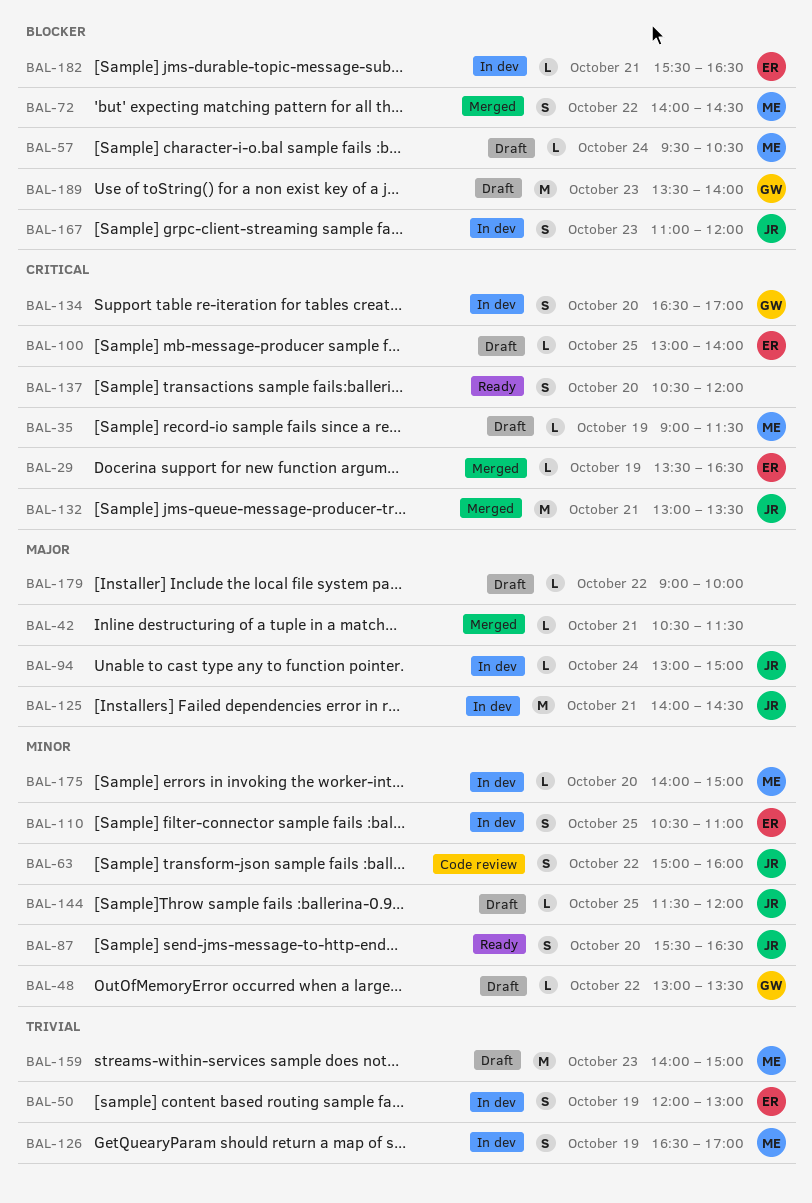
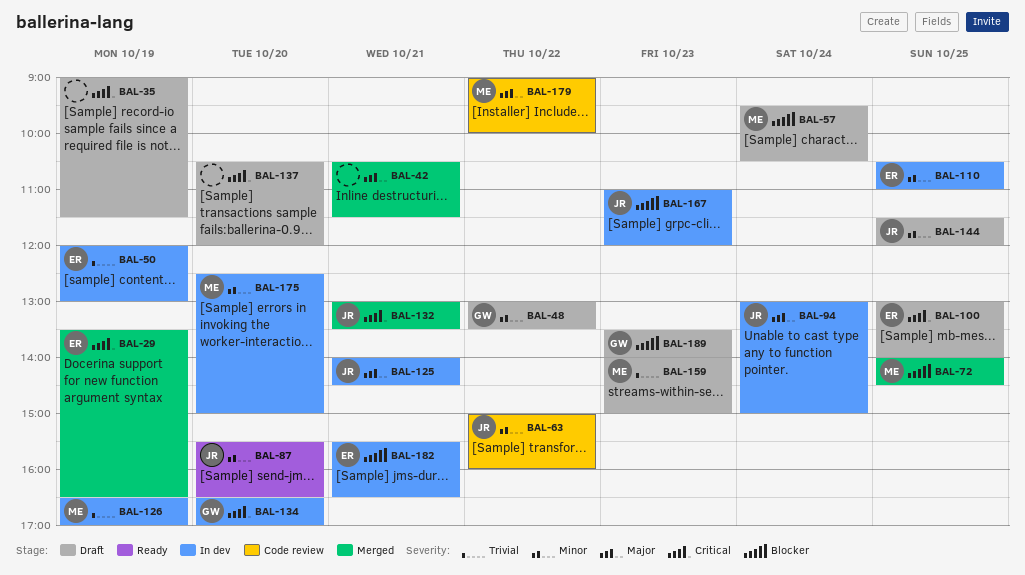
BAL-35, owner: ME -> none
BAL-72, day: Oct 22 -> Oct 25
BAL-137, status: Ready -> Draft
BAL-175, begins: 14:00 -> 12:30
BAL-179, status: Draft -> Code review
BAL-179, owner: none -> ME

